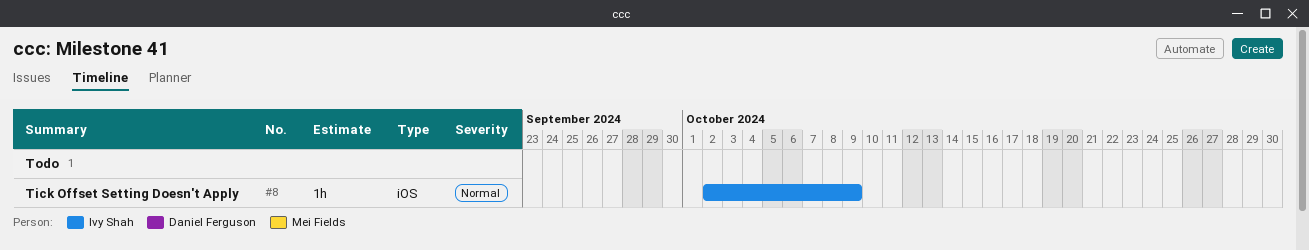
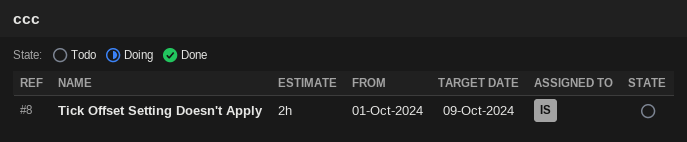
#8, estimate: 1h -> 2h
#8, start: Oct 2 -> Oct 1

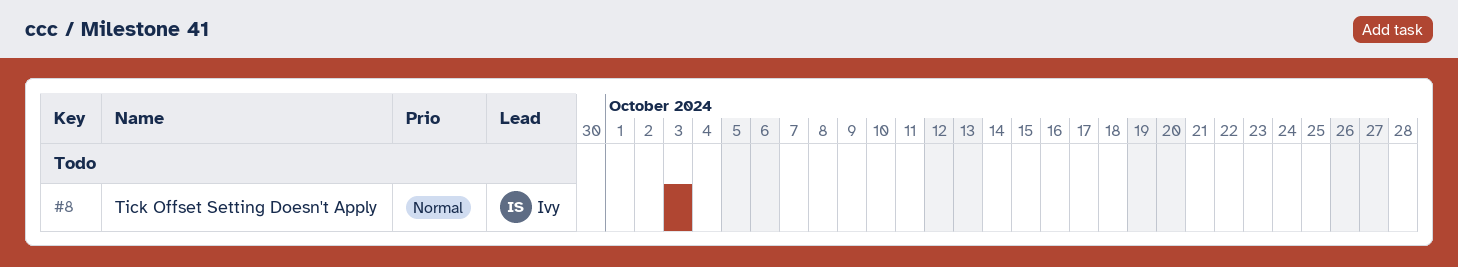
#8, start: Oct 1 -> Oct 3
#8, due: Oct 9 -> Oct 3

